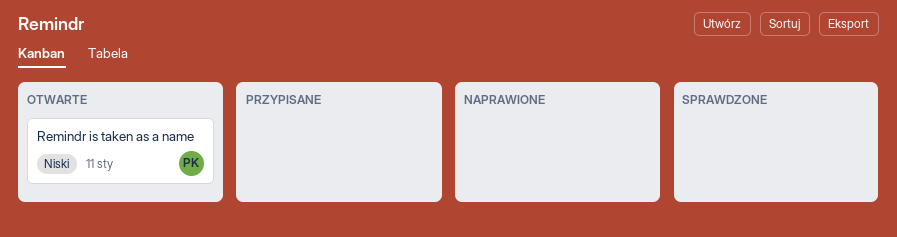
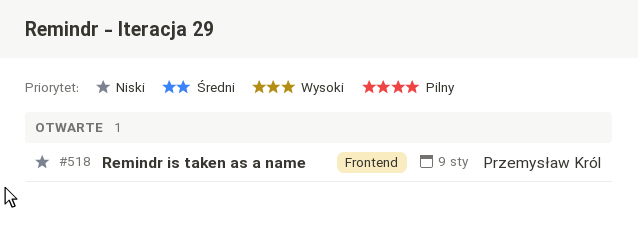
Remindr is taken as a name, due: Jan 11 -> Jan 9

